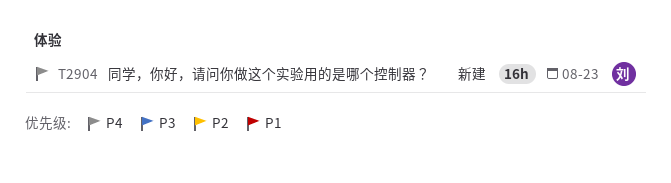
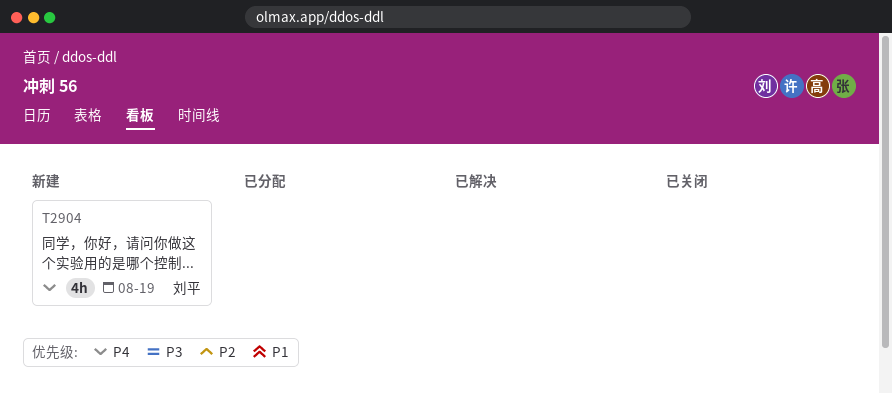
T2904, estimate: 16h -> 4h
T2904, due: Aug 23 -> Aug 19

